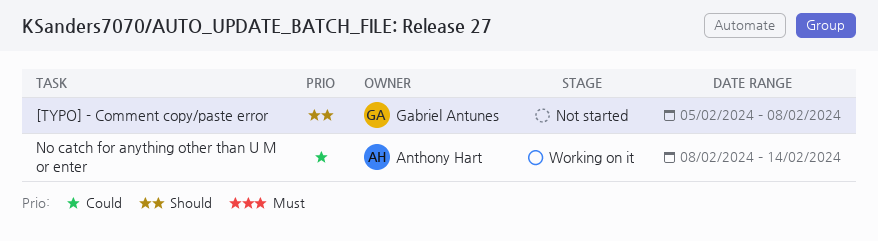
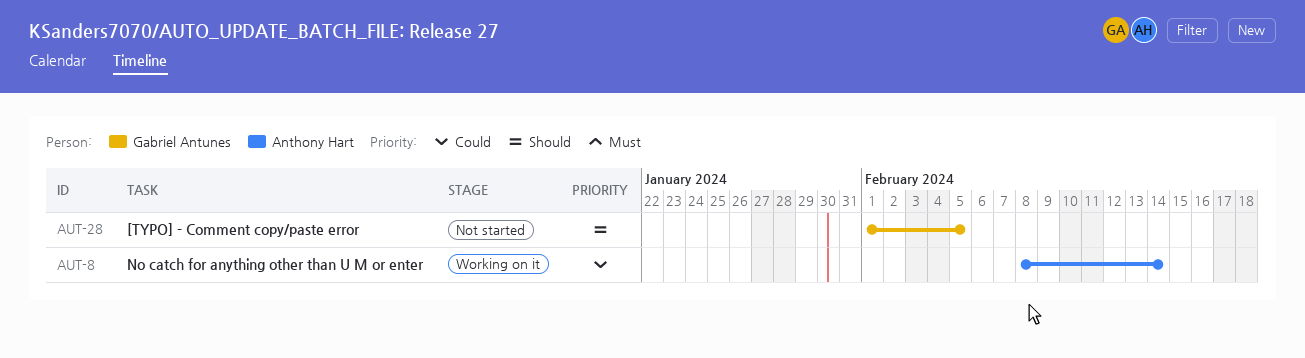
[TYPO] - Comment copy/paste error, start: Feb 5 -> Feb 1
[TYPO] - Comment copy/paste error, due: Feb 8 -> Feb 5

